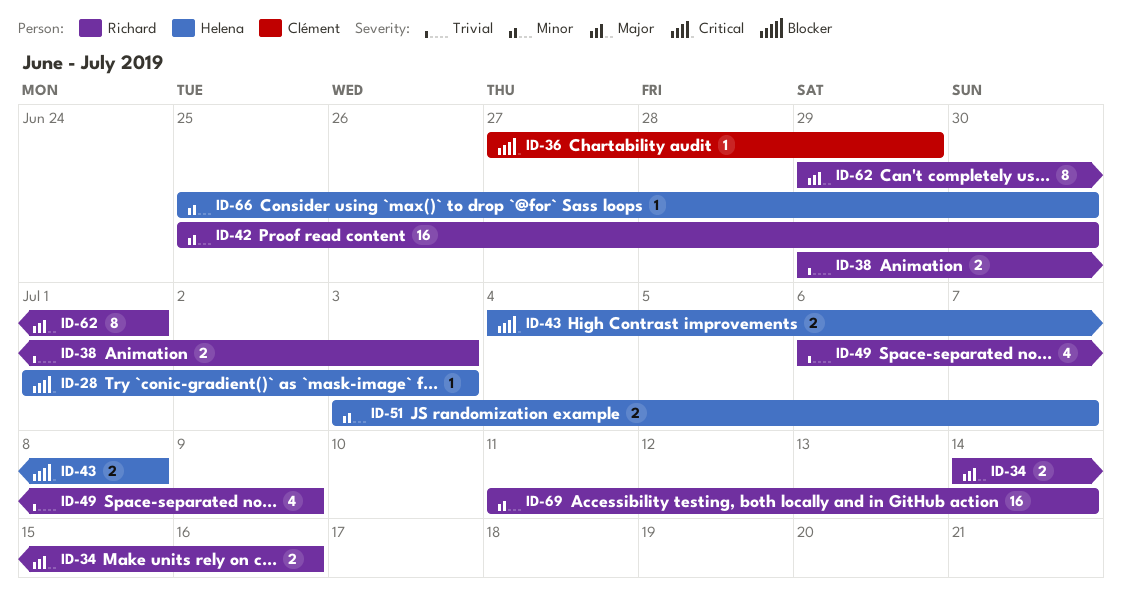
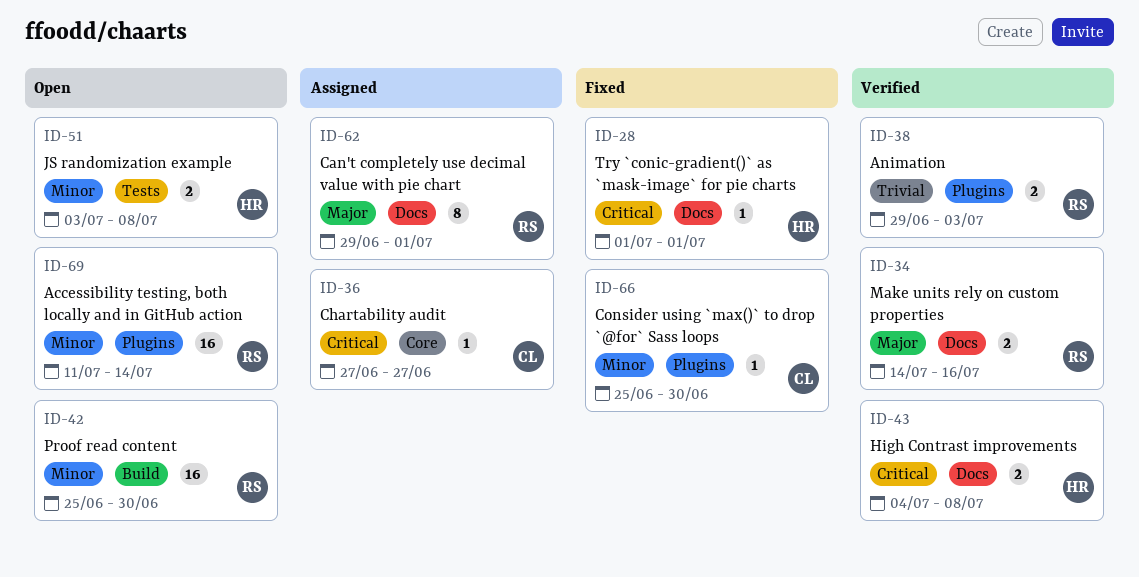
ID-28, due: Jul 3 -> Jul 1
ID-36, due: Jun 29 -> Jun 27
ID-49: present -> none
ID-51, due: Jul 7 -> Jul 8
ID-66, owner: Helena -> Clément

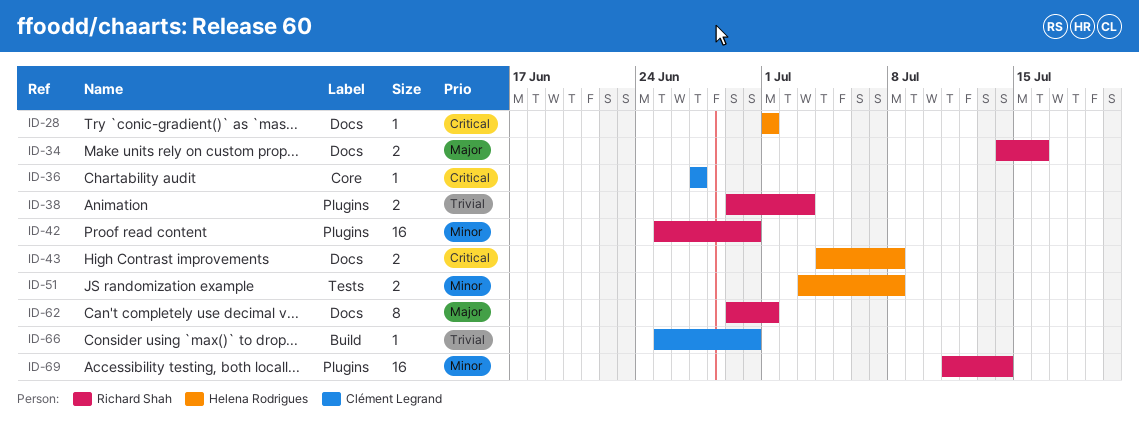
ID-42, label: Build -> Plugins
ID-66, priority: Minor -> Trivial
ID-66, label: Plugins -> Build

